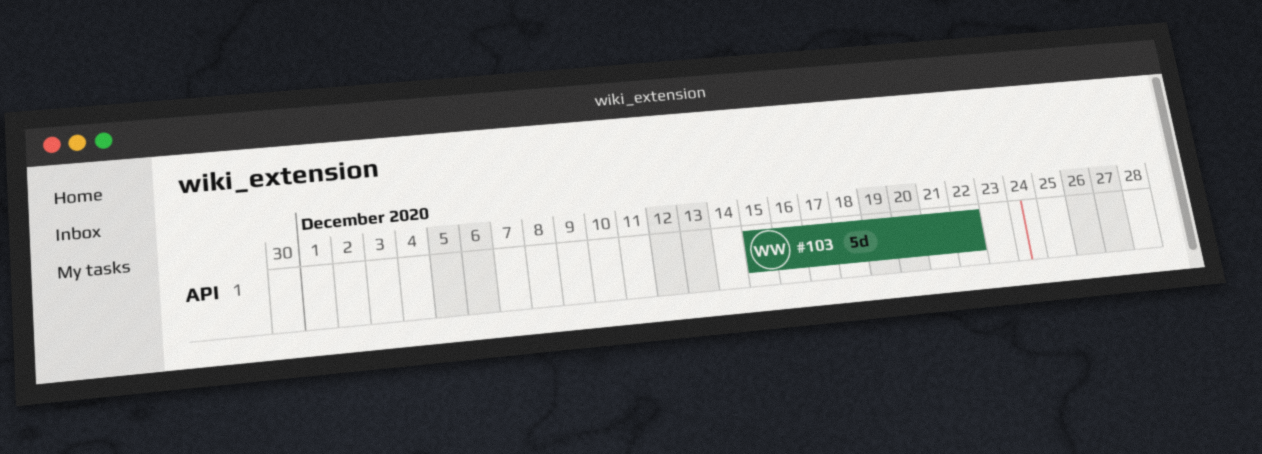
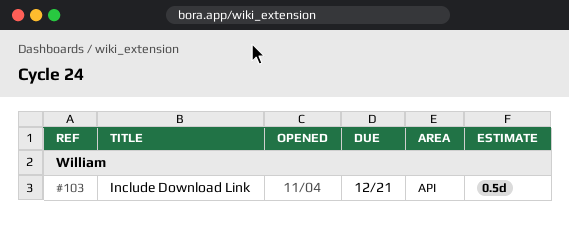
#103, estimate: 5d -> 0.5d
#103, due: Dec 22 -> Dec 21

